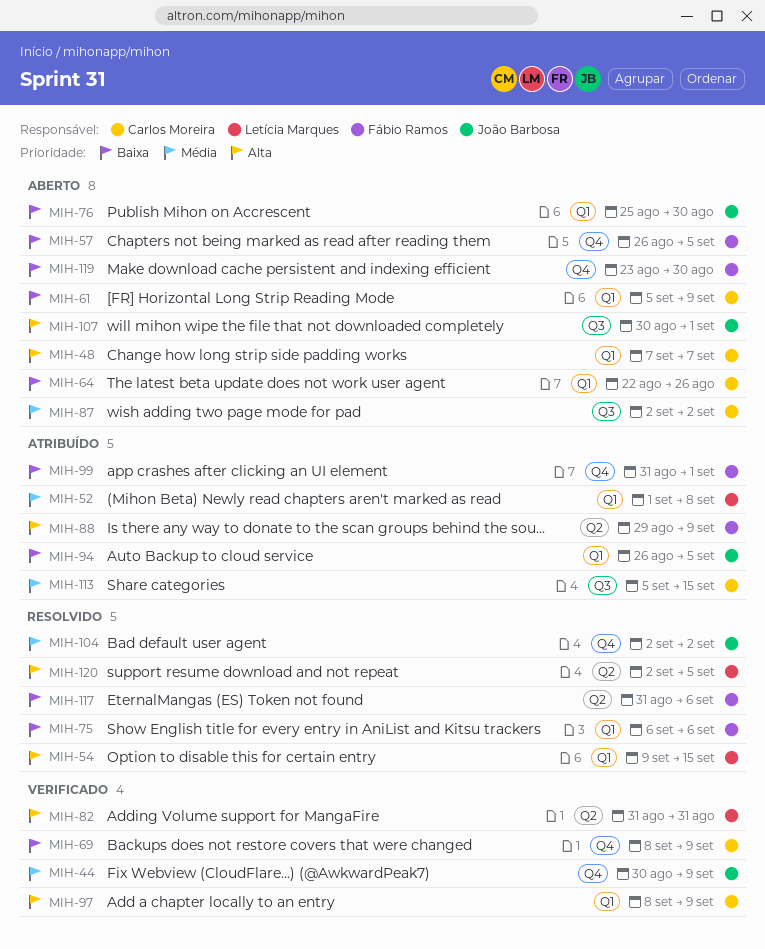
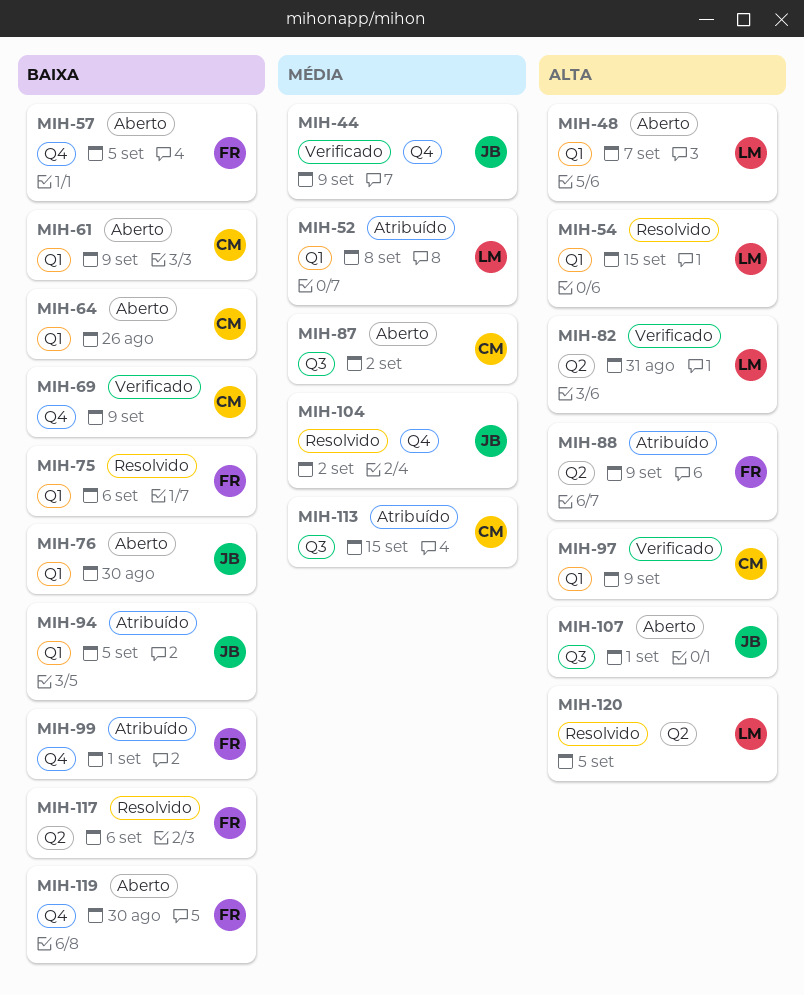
MIH-48, owner: Carlos Moreira -> Letícia Marques

